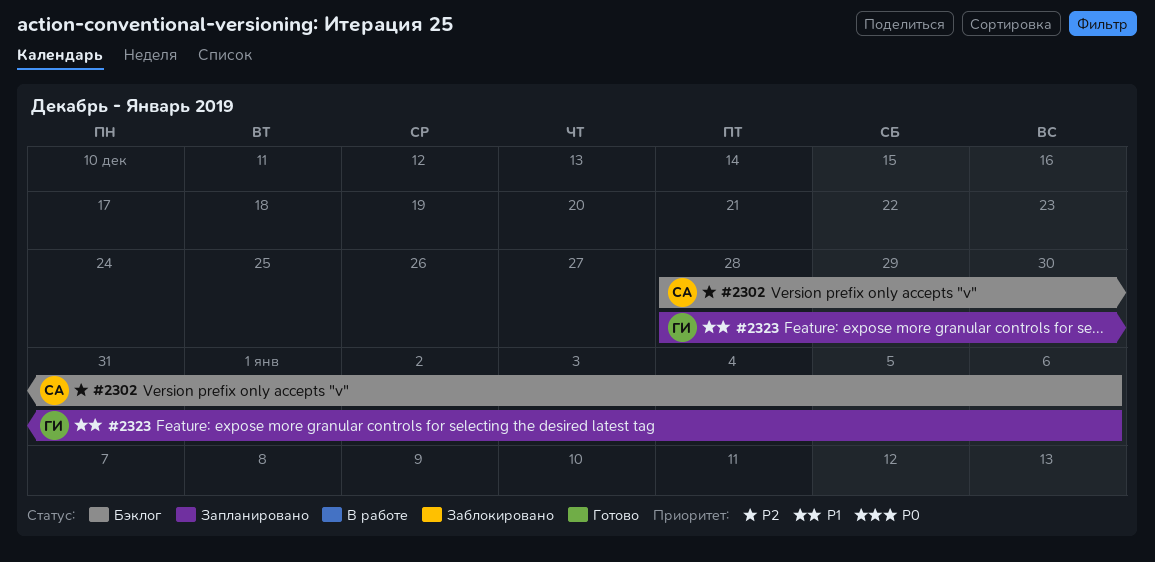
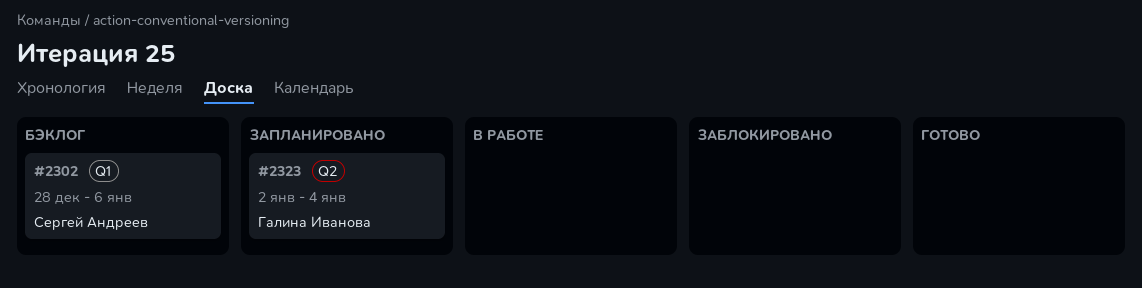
#2323, start: Dec 28 -> Jan 2
#2323, due: Jan 6 -> Jan 4

